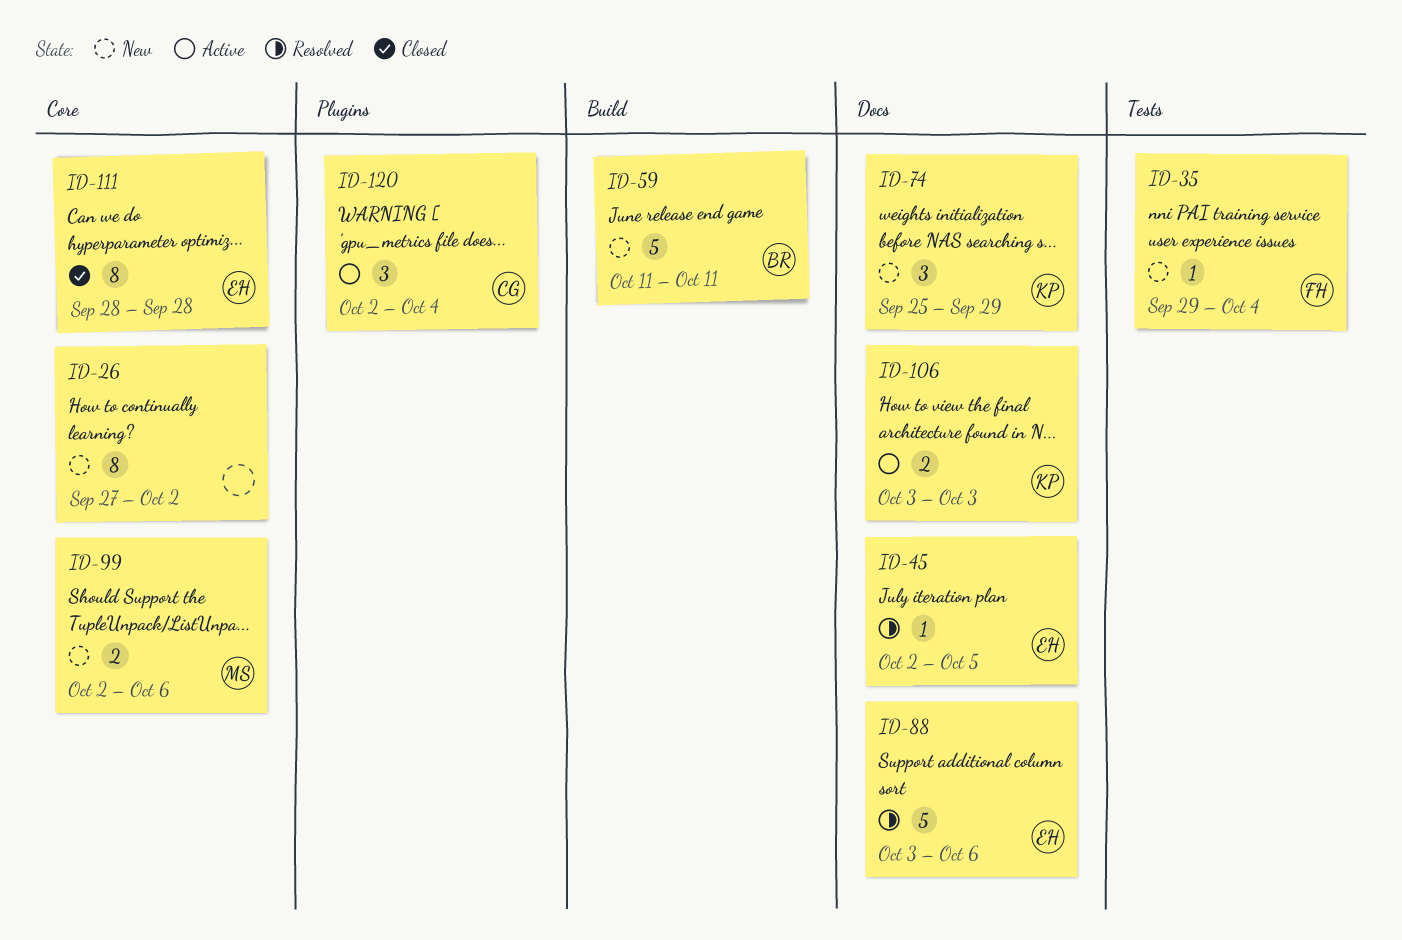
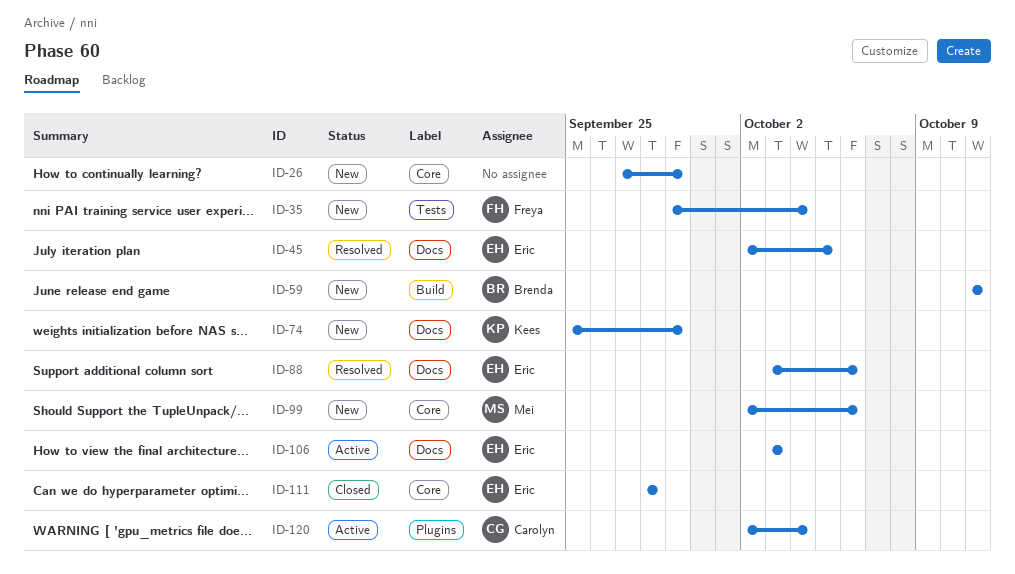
ID-26, due: Oct 2 -> Sep 29
ID-106, owner: Kees -> Eric

